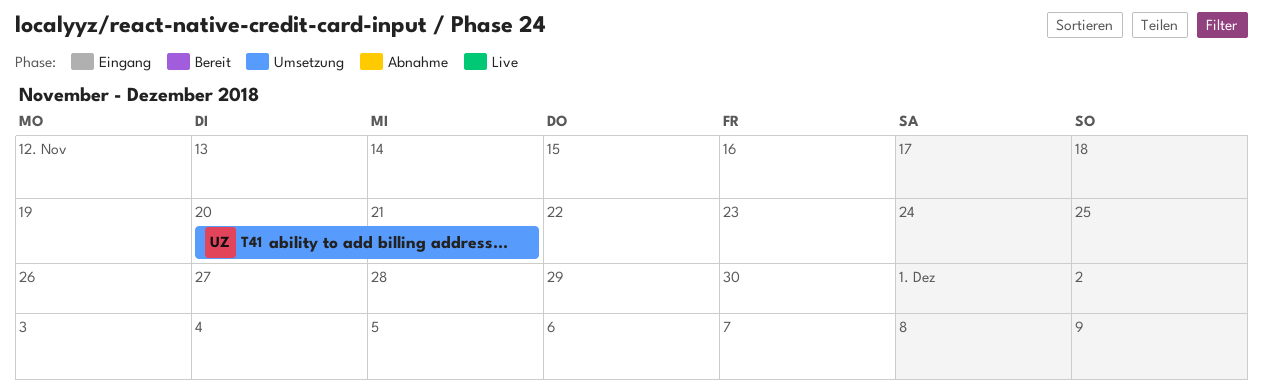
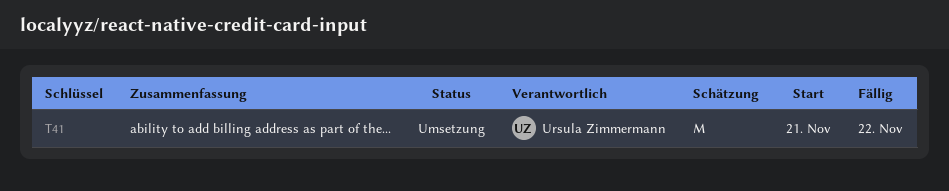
T41, start: Nov 20 -> Nov 21
T41, due: Nov 21 -> Nov 22

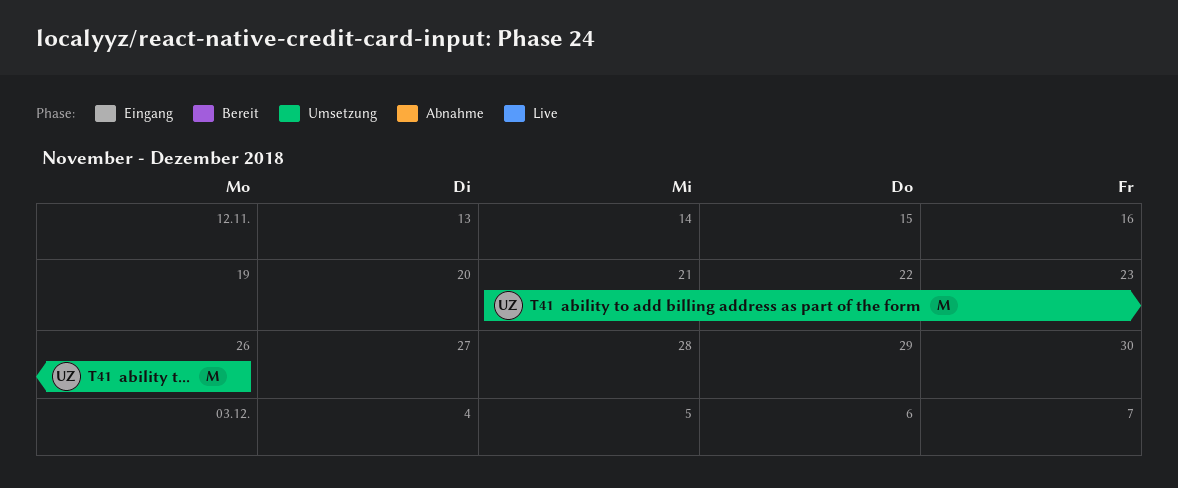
T41, due: Nov 22 -> Nov 26

